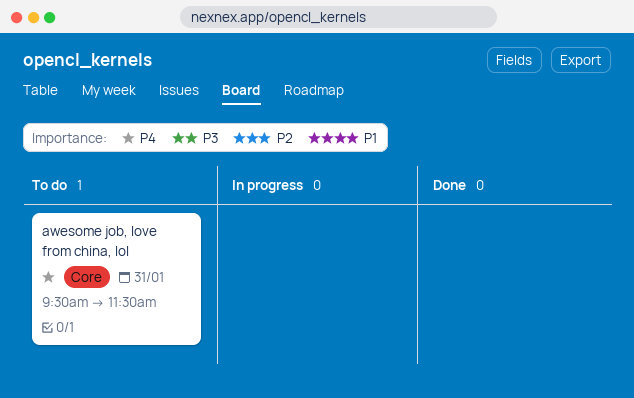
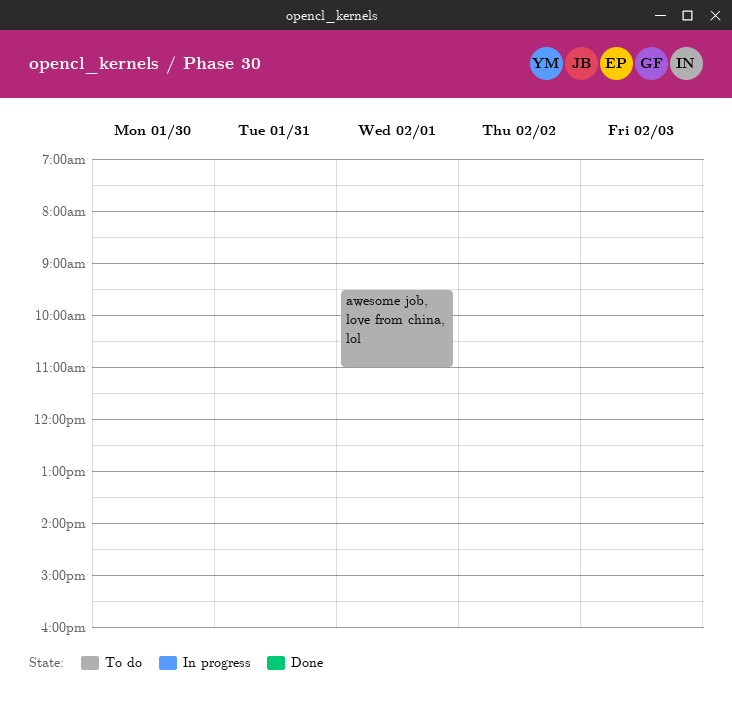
awesome job, love from china, lol, day: Jan 31 -> Feb 1
awesome job, love from china, lol, ends: 11:30 -> 11:00

